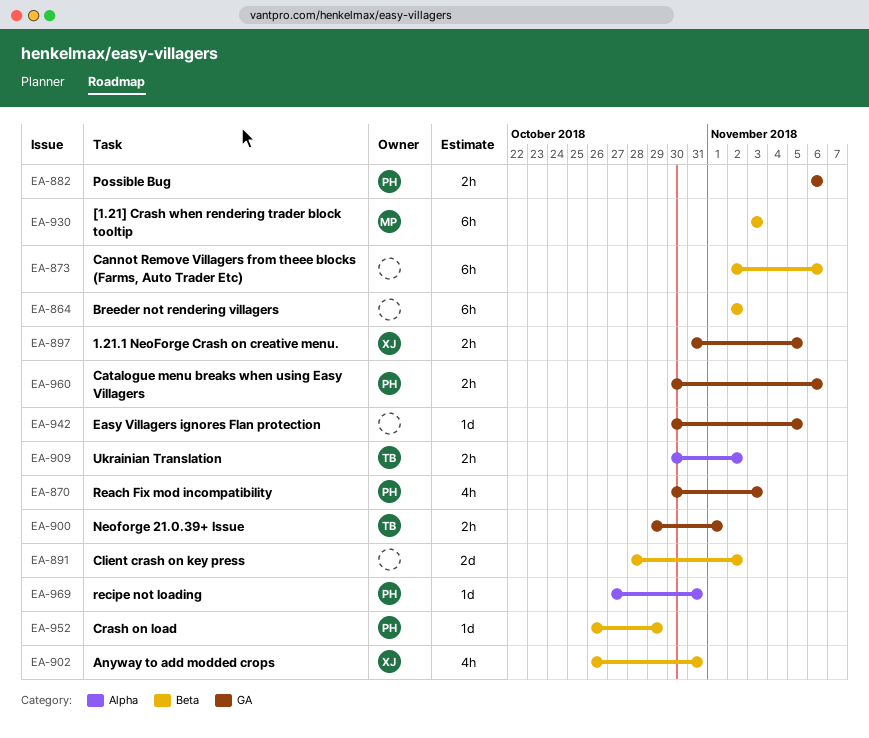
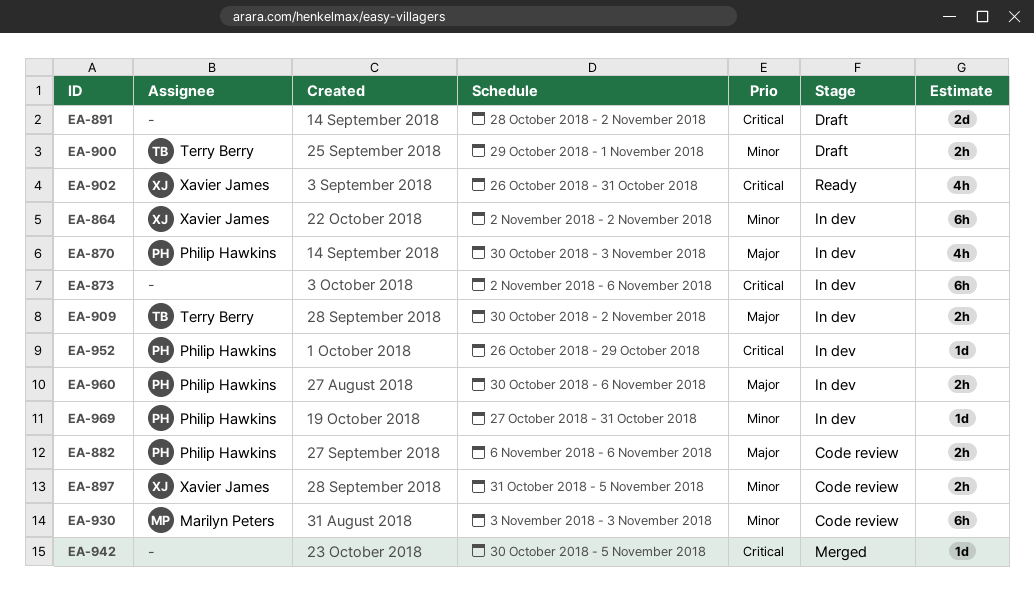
EA-864, owner: none -> Xavier James

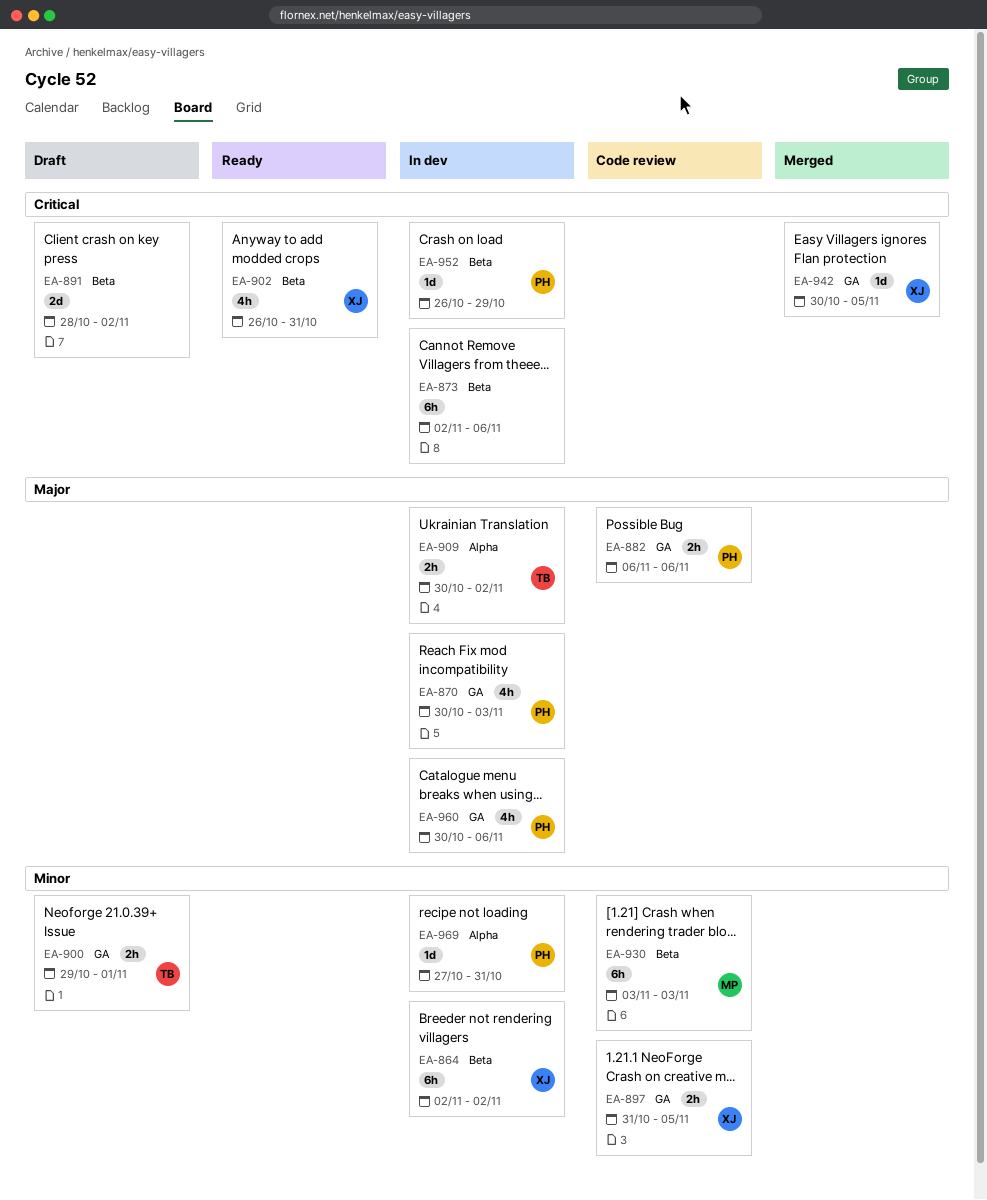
EA-942, owner: none -> Xavier James
EA-960, estimate: 2h -> 4h

